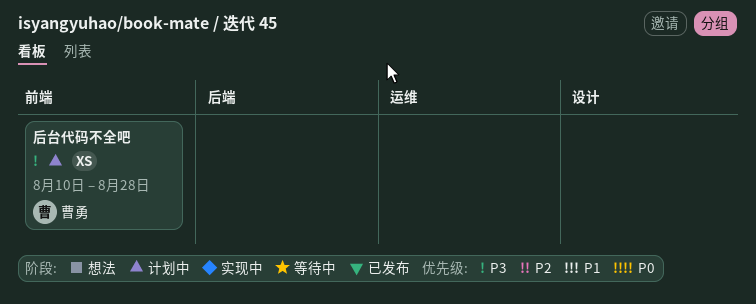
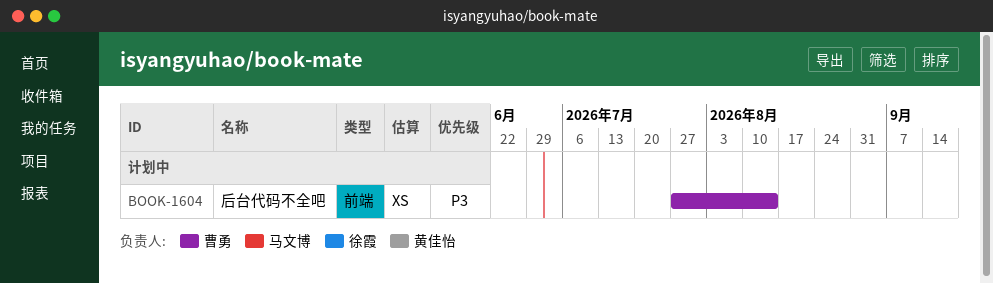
后台代码不全吧, start: Aug 10 -> Jul 27
后台代码不全吧, due: Aug 28 -> Aug 14

